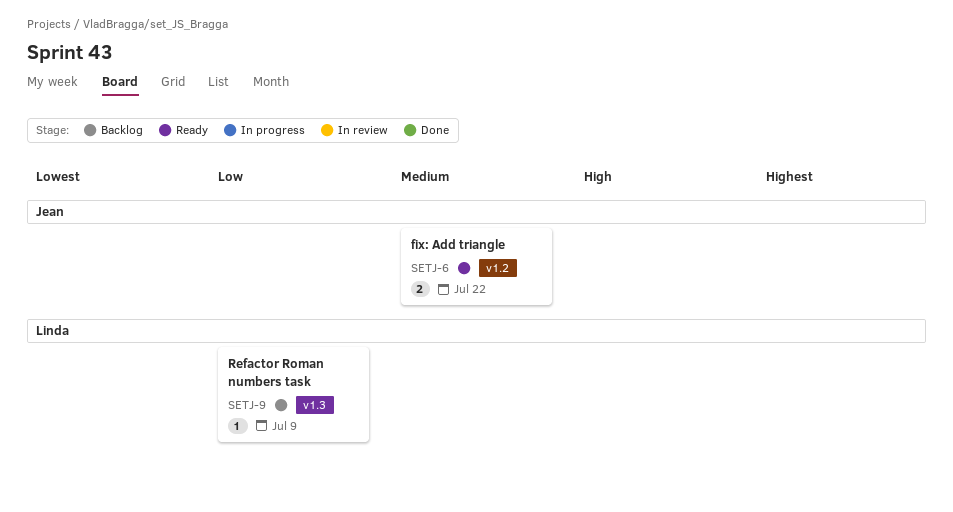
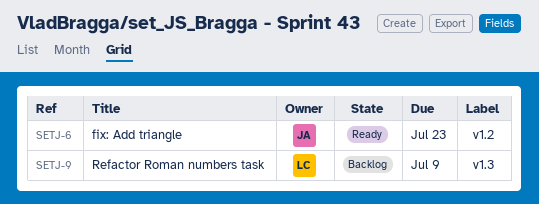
SETJ-6, due: Jul 22 -> Jul 23

